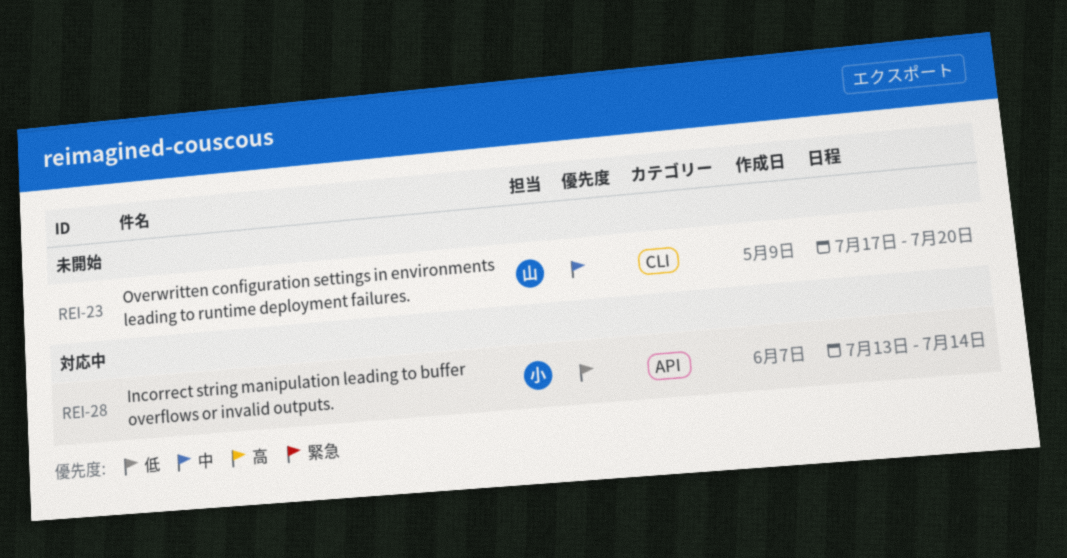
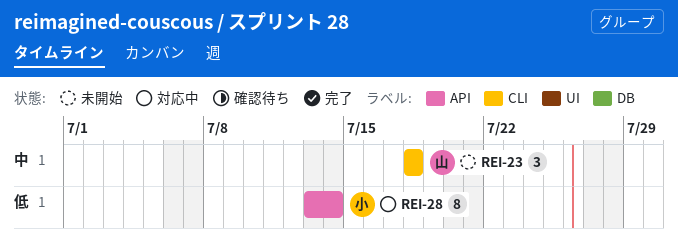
REI-23, start: Jul 17 -> Jul 18
REI-23, due: Jul 20 -> Jul 18

